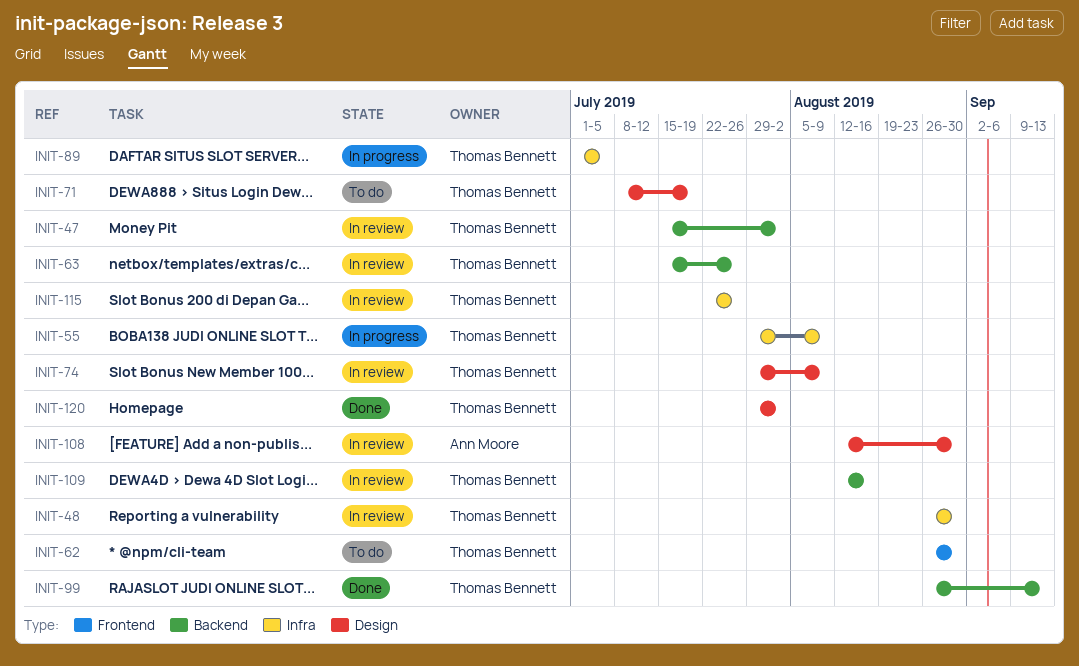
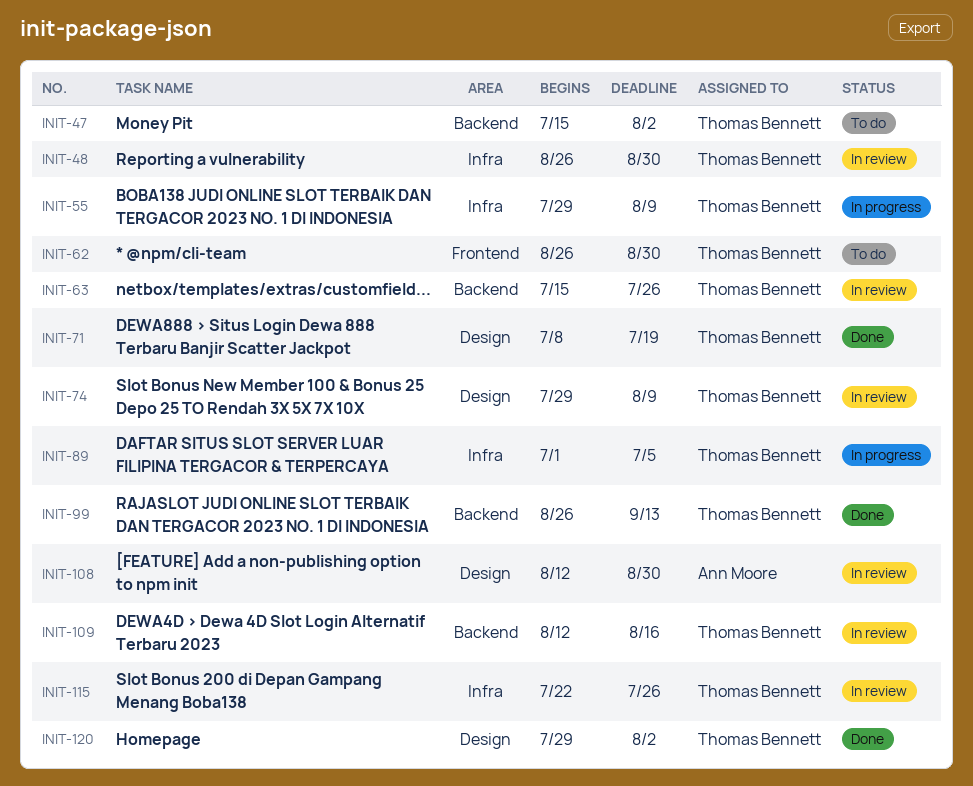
INIT-47, status: In review -> To do
INIT-71, status: To do -> Done

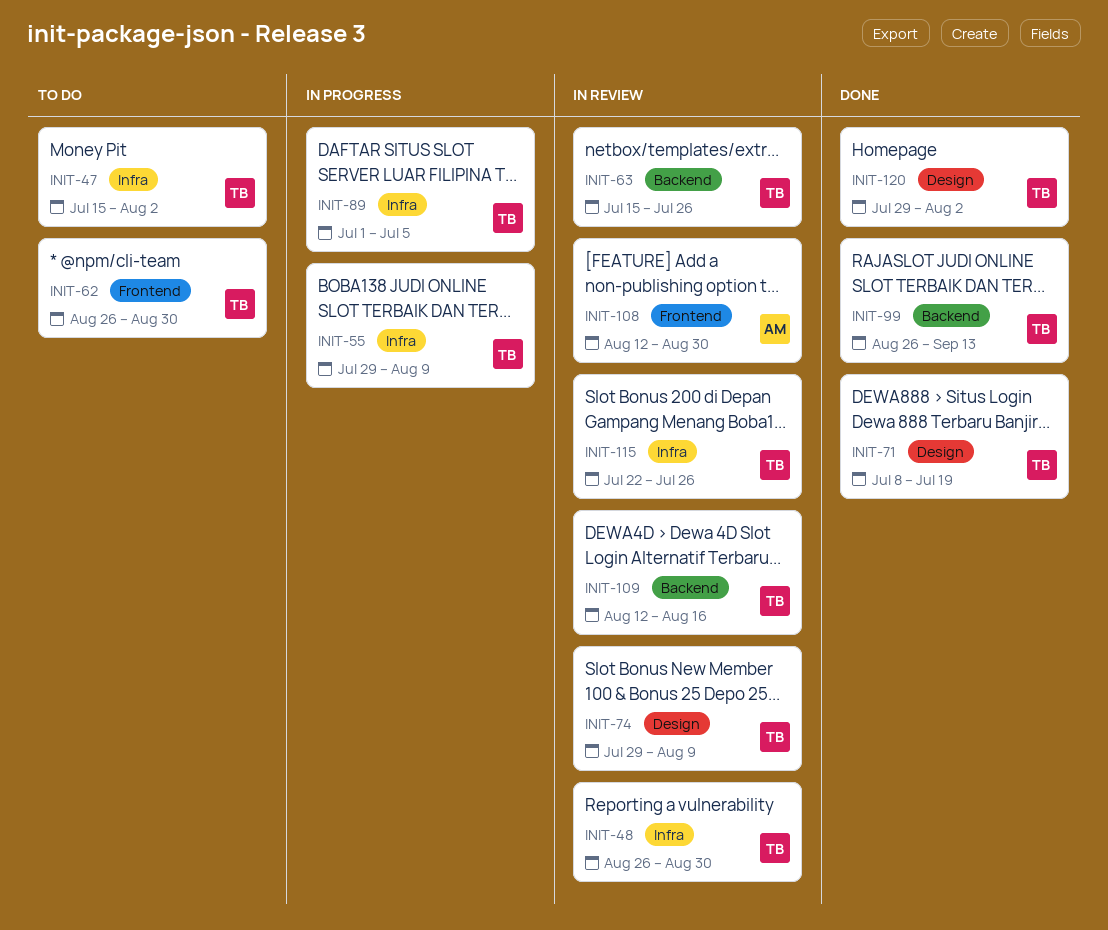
INIT-47, label: Backend -> Infra
INIT-108, label: Design -> Frontend

